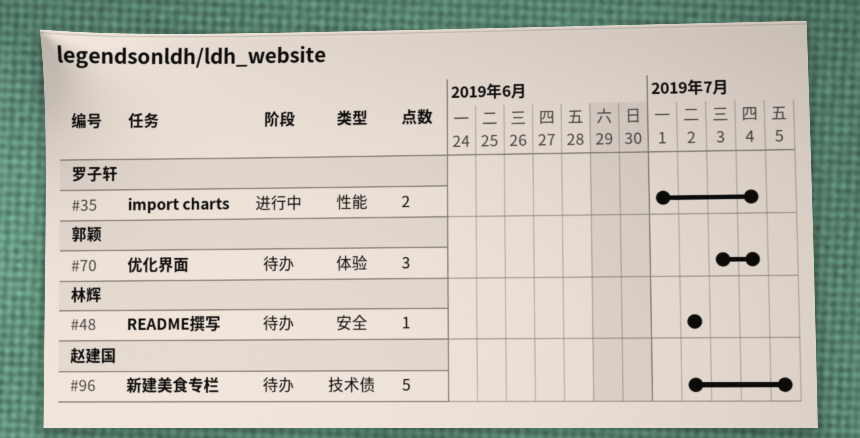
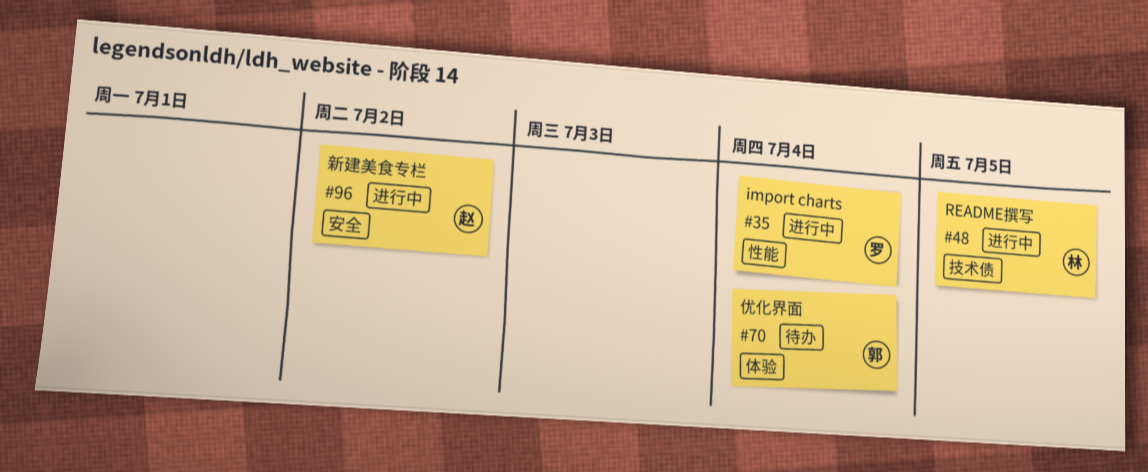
#48, status: 待办 -> 进行中
#48, label: 安全 -> 技术债
#48, due: Jul 2 -> Jul 5
#96, status: 待办 -> 进行中
#96, label: 技术债 -> 安全
#96, due: Jul 5 -> Jul 2

